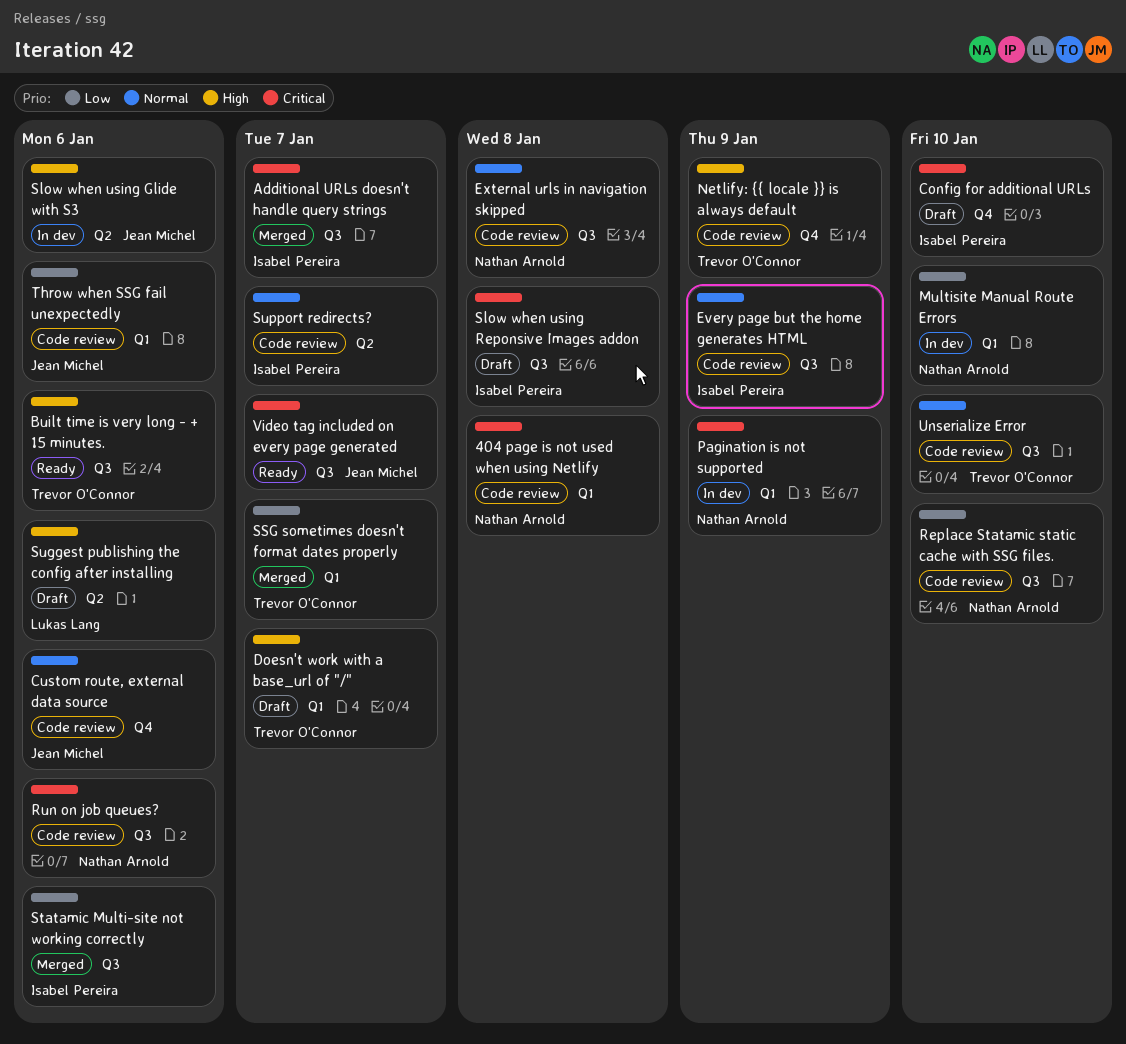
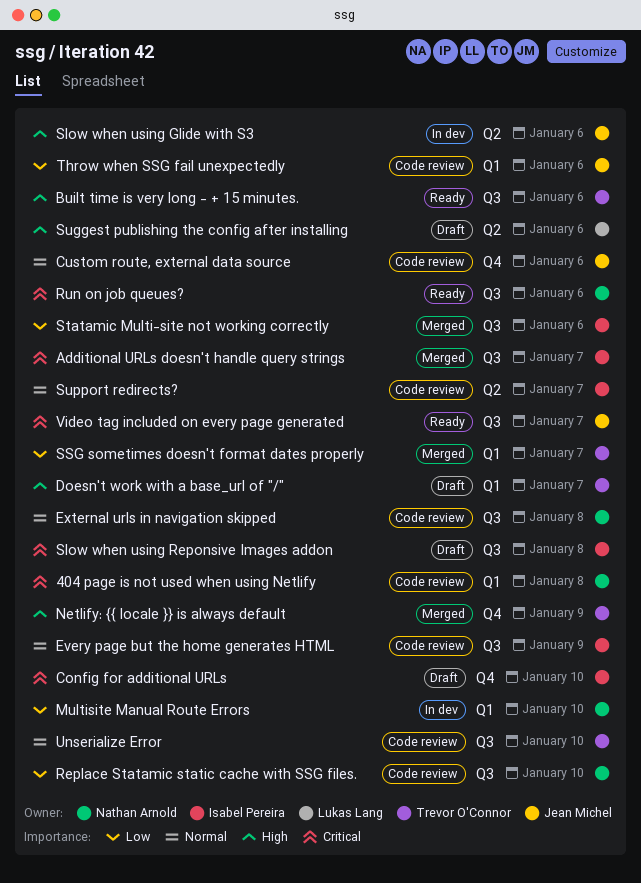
Netlify: {{ locale }} is always default, status: Code review -> Merged
Pagination is not supported: present -> none
Run on job queues?, status: Code review -> Ready

